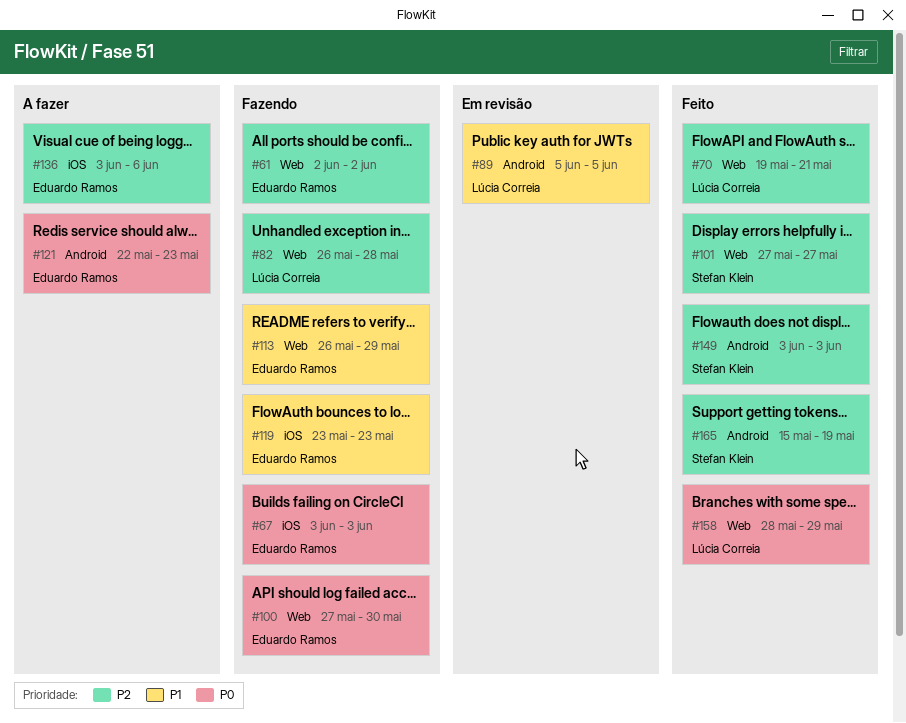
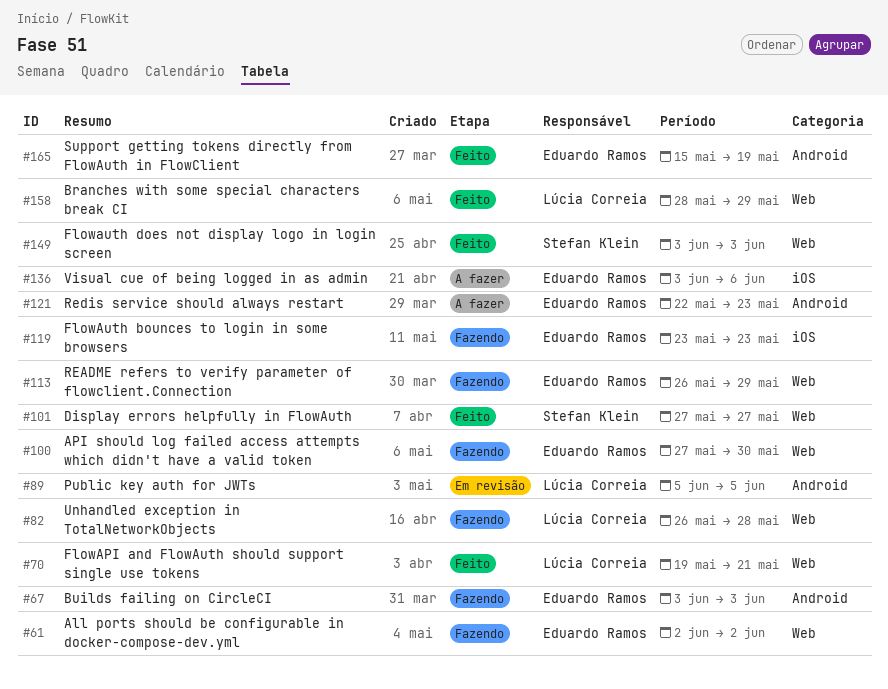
#67, label: iOS -> Android
#149, label: Android -> Web
#165, owner: Stefan Klein -> Eduardo Ramos

